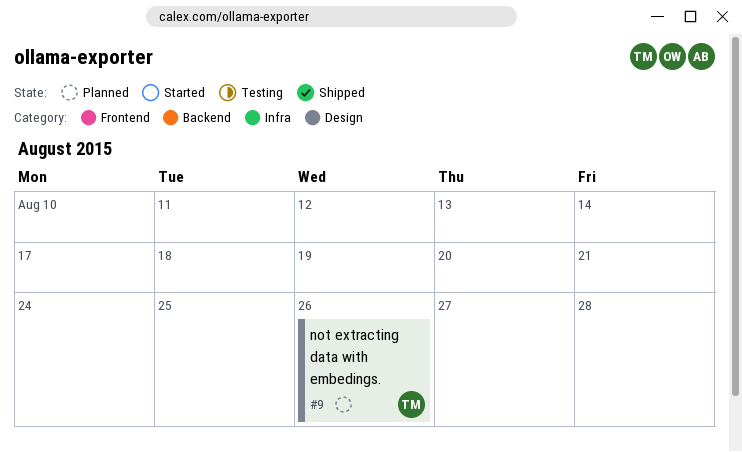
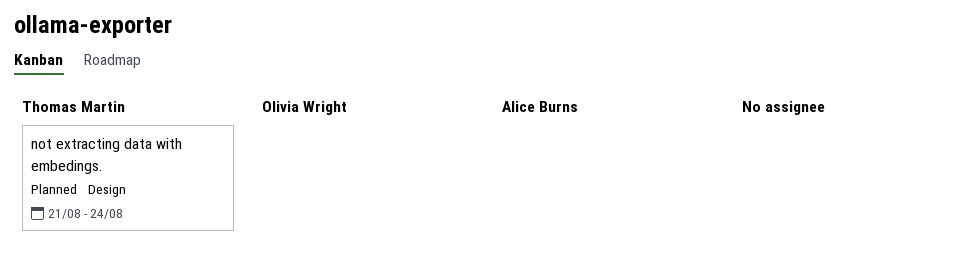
not extracting data with embedings., due: Aug 26 -> Aug 24

